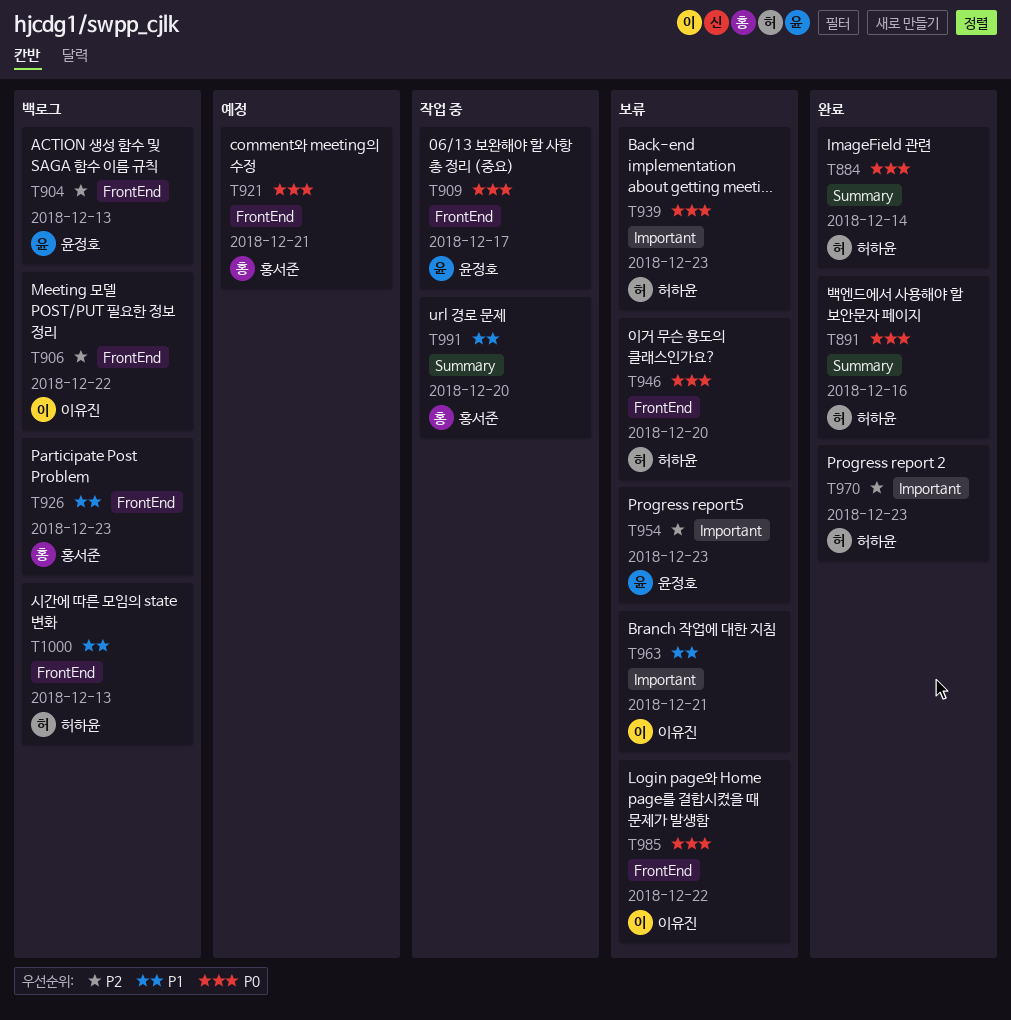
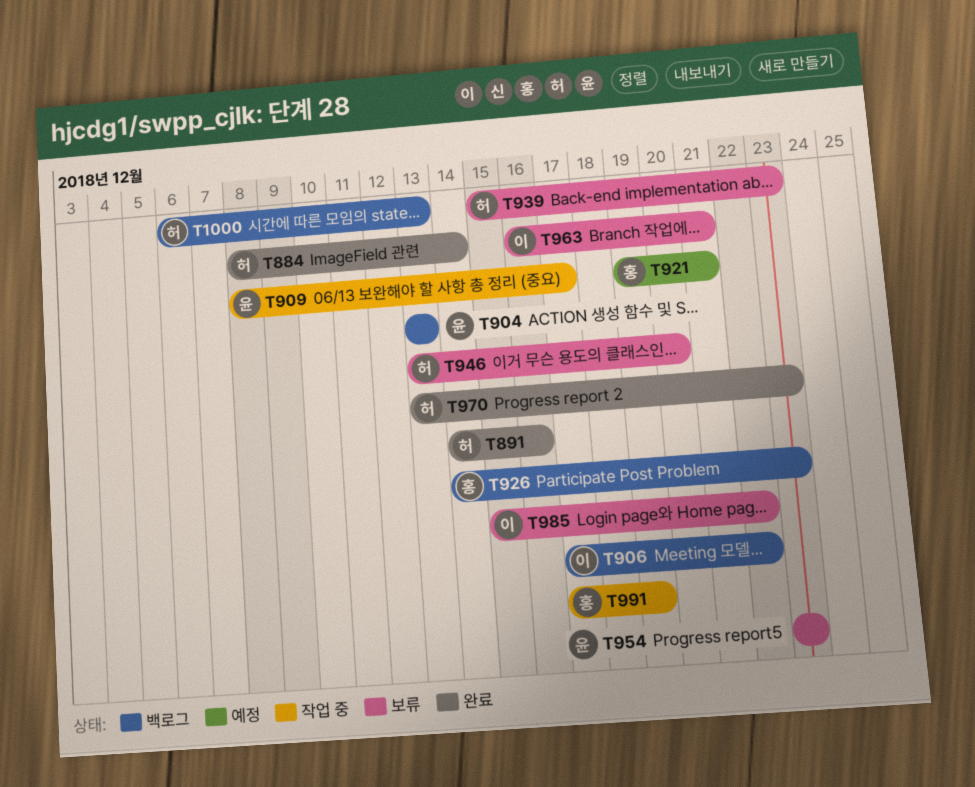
T991, due: Dec 20 -> Dec 19

